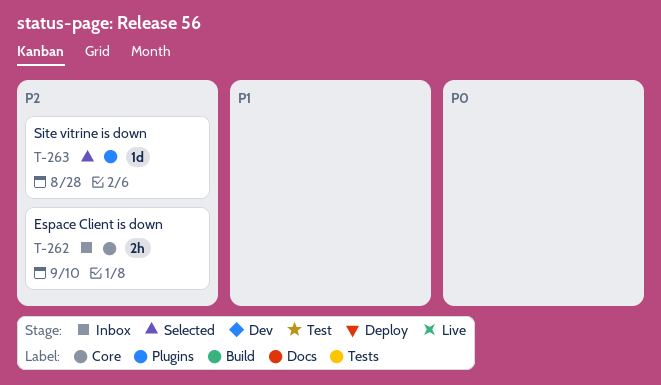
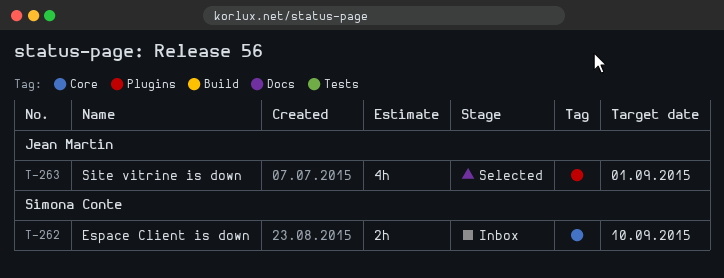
T-263, estimate: 1d -> 4h
T-263, due: Aug 28 -> Sep 1

